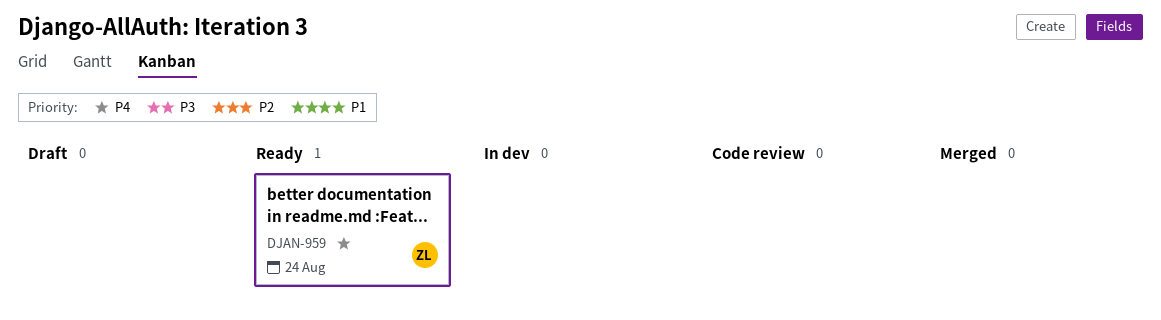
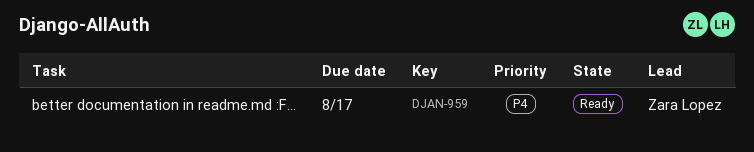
DJAN-959, due: Aug 24 -> Aug 17

